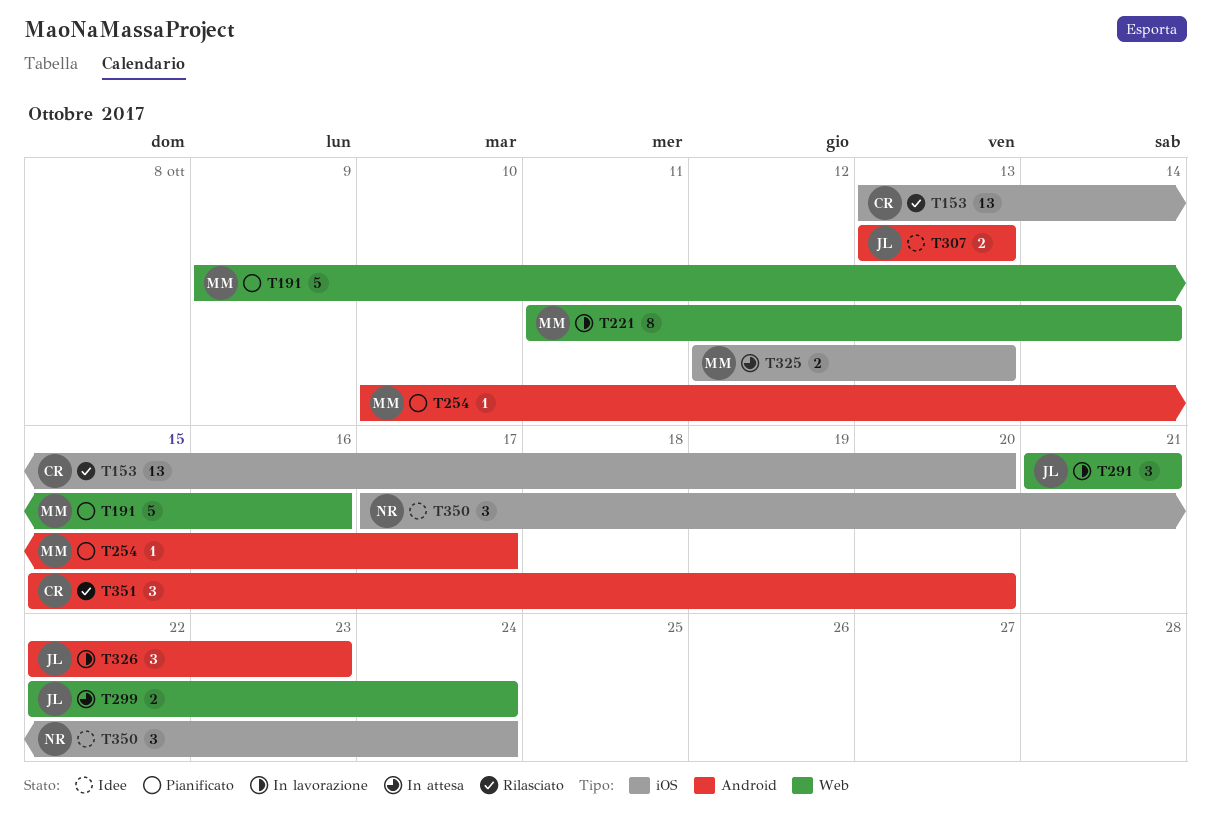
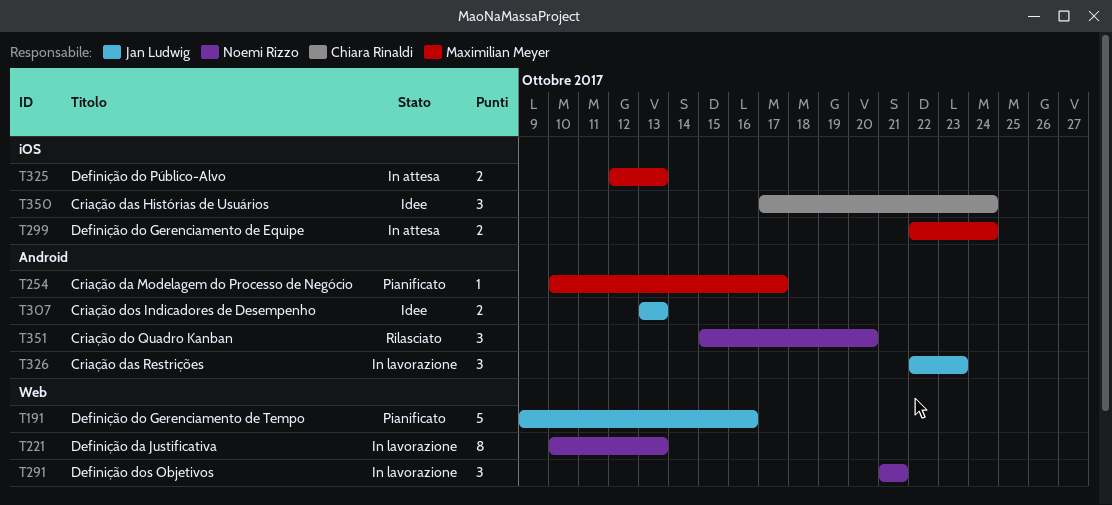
T153: present -> none
T191, owner: Maximilian Meyer -> Jan Ludwig
T221, owner: Maximilian Meyer -> Noemi Rizzo
T221, start: Oct 11 -> Oct 10
T221, due: Oct 14 -> Oct 13
T291, owner: Jan Ludwig -> Noemi Rizzo
T299, owner: Jan Ludwig -> Maximilian Meyer
T299, label: Web -> iOS
T350, owner: Noemi Rizzo -> Chiara Rinaldi
T351, owner: Chiara Rinaldi -> Noemi Rizzo

